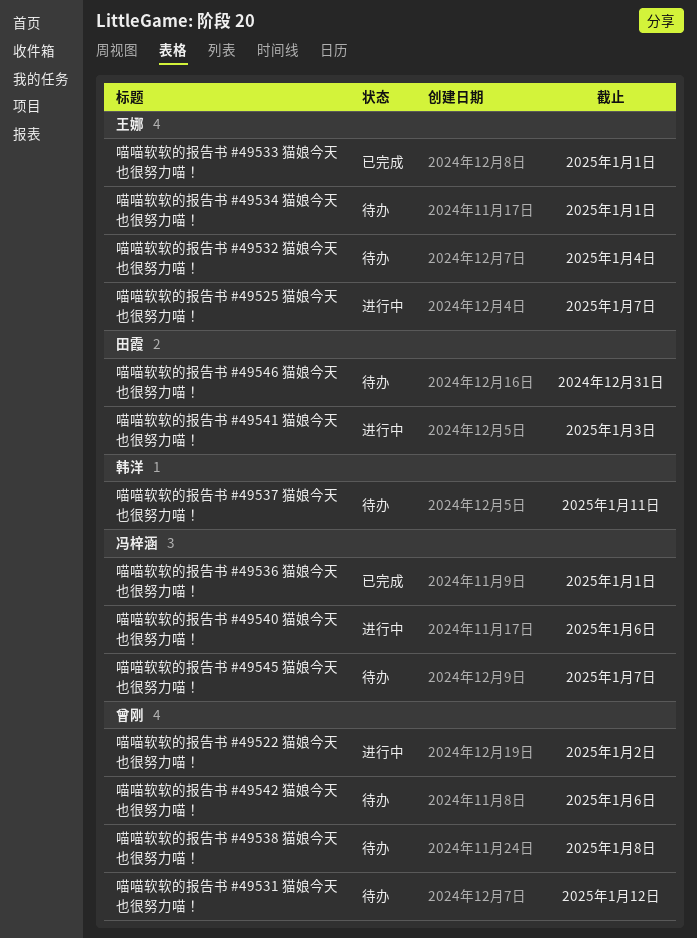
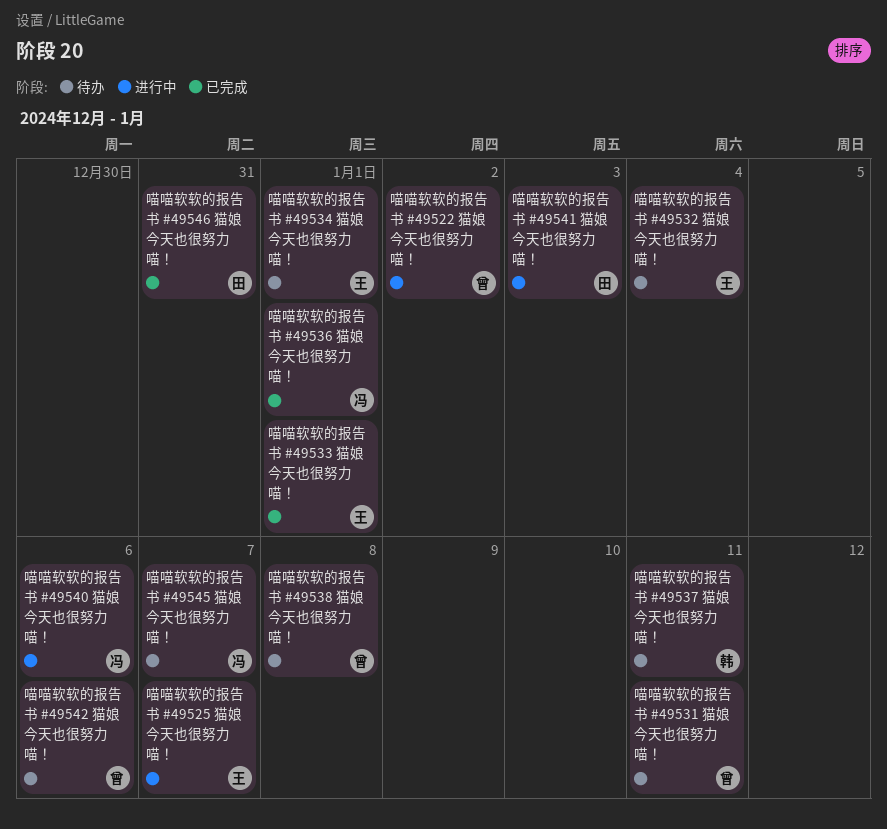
喵喵软软的报告书 #49531 猫娘今天也很努力喵！, due: Jan 12 -> Jan 11
喵喵软软的报告书 #49546 猫娘今天也很努力喵！, status: 待办 -> 已完成

